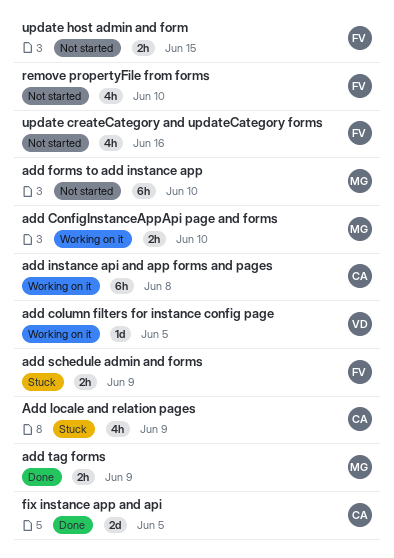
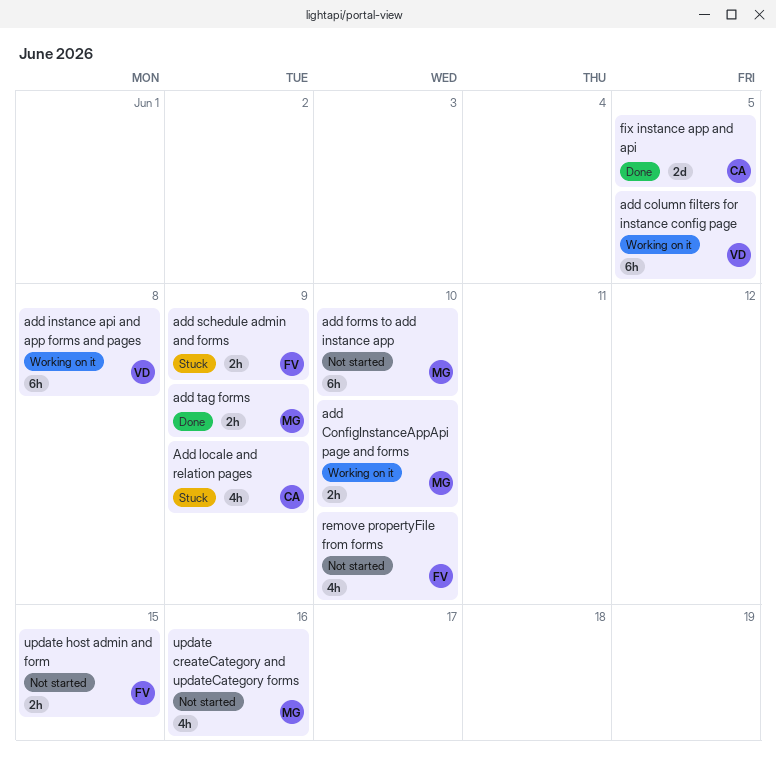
add column filters for instance config page, estimate: 1d -> 6h
add instance api and app forms and pages, owner: CA -> VD
update createCategory and updateCategory forms, owner: FV -> MG

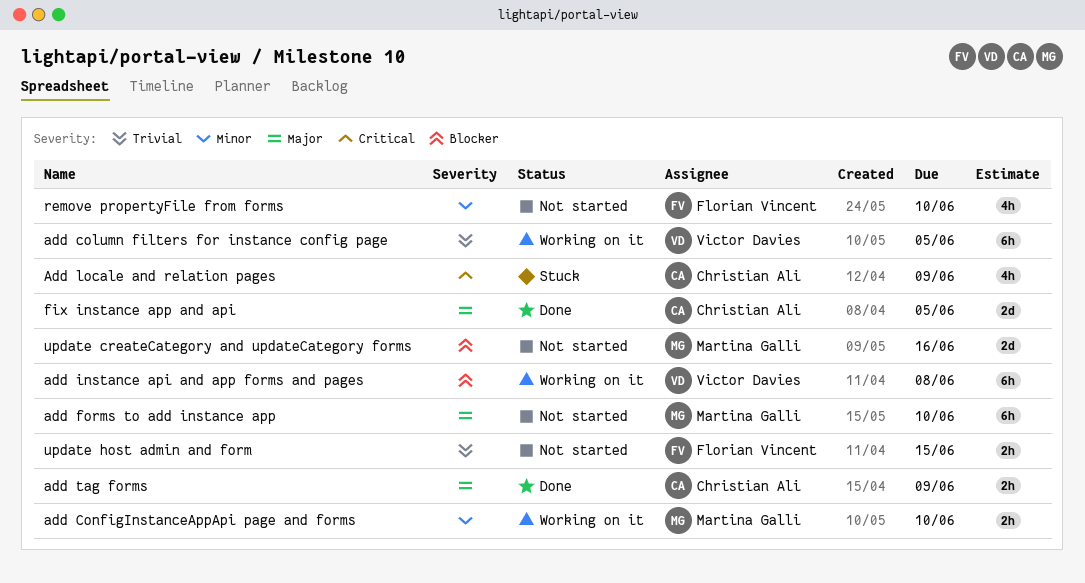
add schedule admin and forms: present -> none
add tag forms, owner: Martina Galli -> Christian Ali
update createCategory and updateCategory forms, estimate: 4h -> 2d

